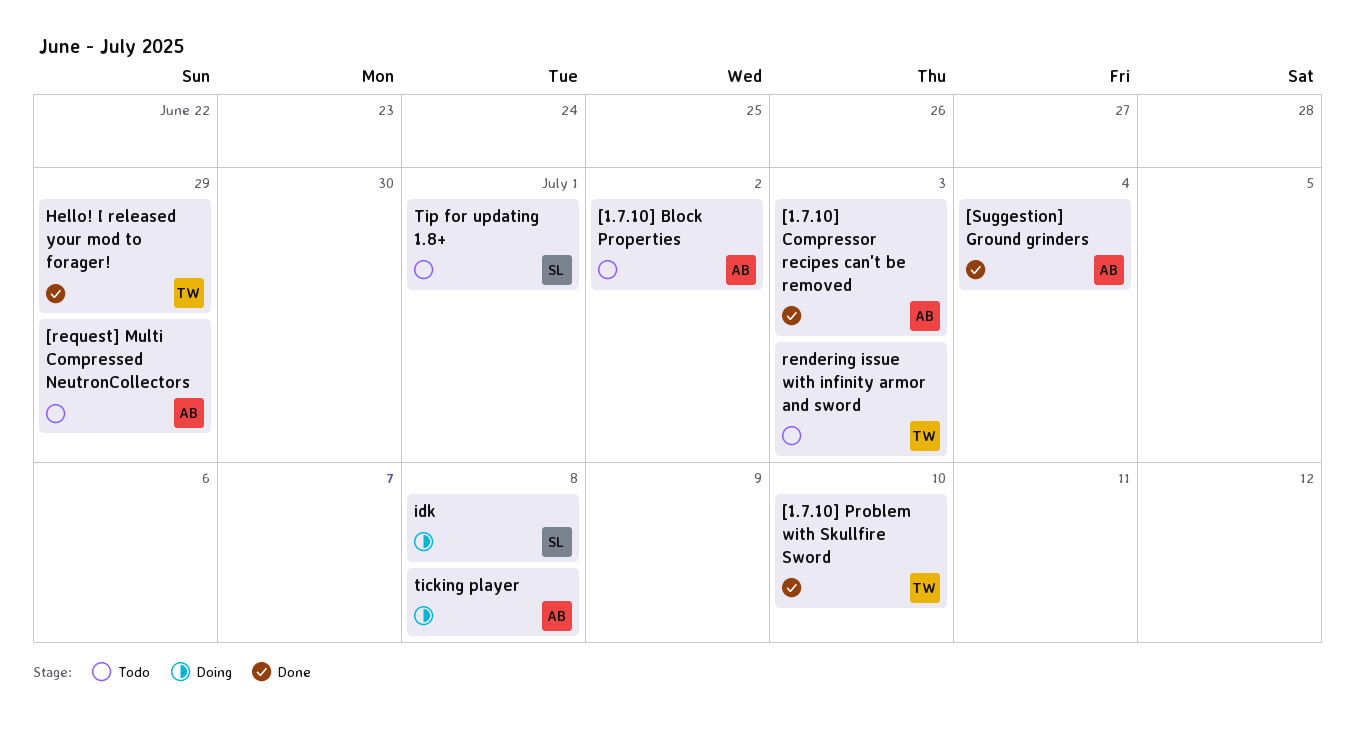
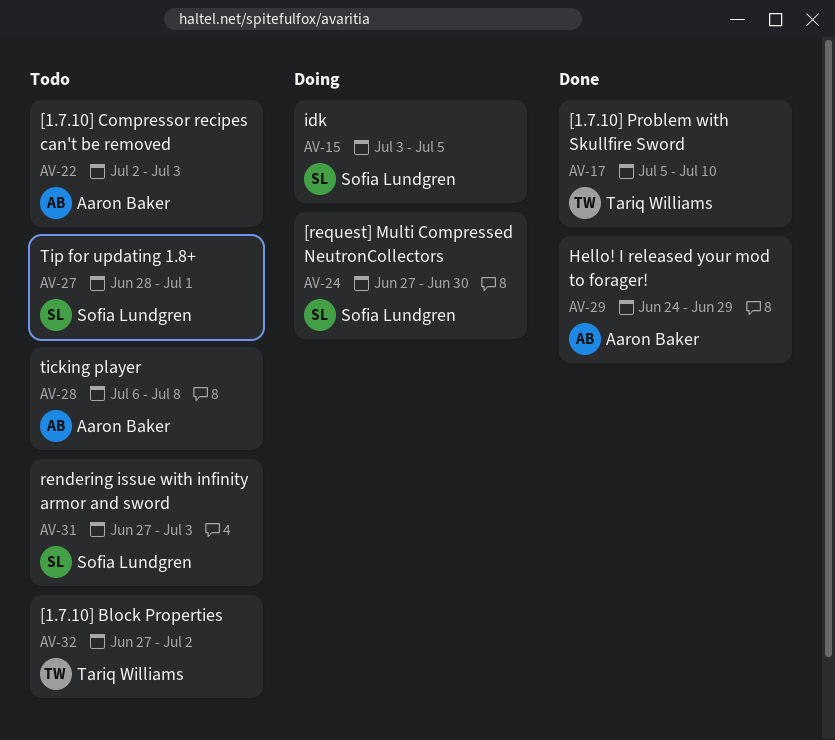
[1.7.10] Block Properties, owner: Aaron Baker -> Tariq Williams
[1.7.10] Compressor recipes can't be removed, status: Done -> Todo
[request] Multi Compressed NeutronCollectors, status: Todo -> Doing
[request] Multi Compressed NeutronCollectors, owner: Aaron Baker -> Sofia Lundgren
[request] Multi Compressed NeutronCollectors, due: Jun 29 -> Jun 30
[Suggestion] Ground grinders: present -> none
Hello! I released your mod to forager!, owner: Tariq Williams -> Aaron Baker
idk, due: Jul 8 -> Jul 5
rendering issue with infinity armor and sword, owner: Tariq Williams -> Sofia Lundgren
ticking player, status: Doing -> Todo

